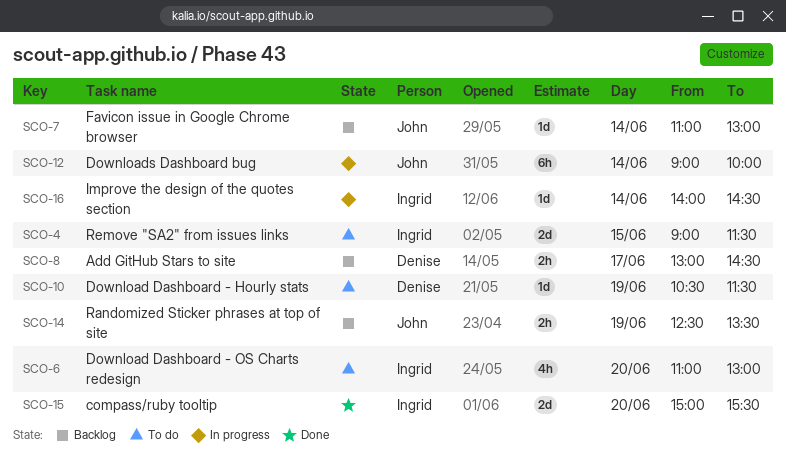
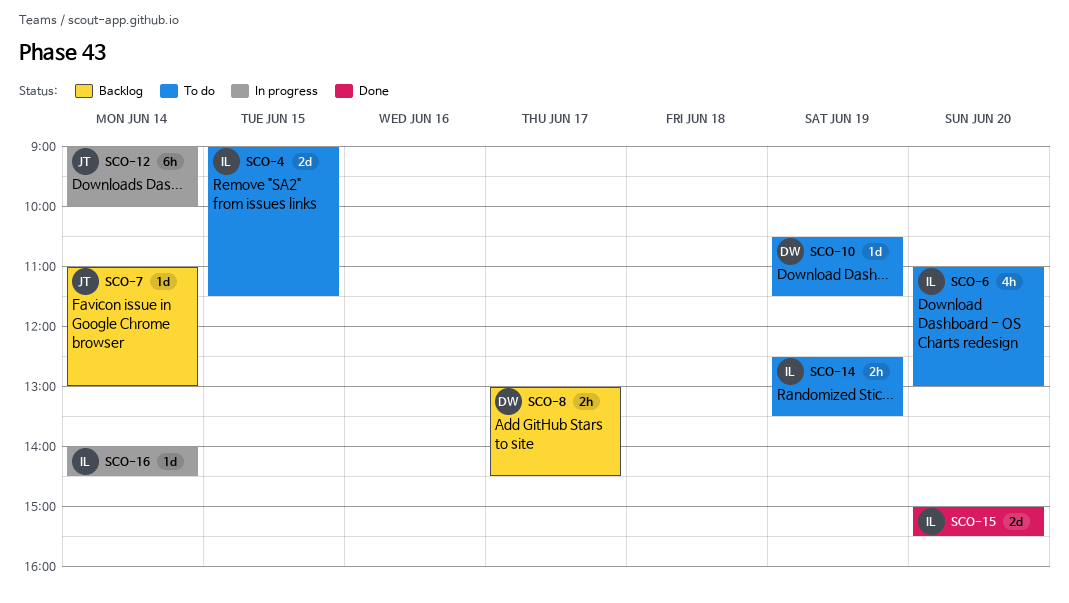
SCO-14, status: Backlog -> To do
SCO-14, owner: John -> Ingrid

